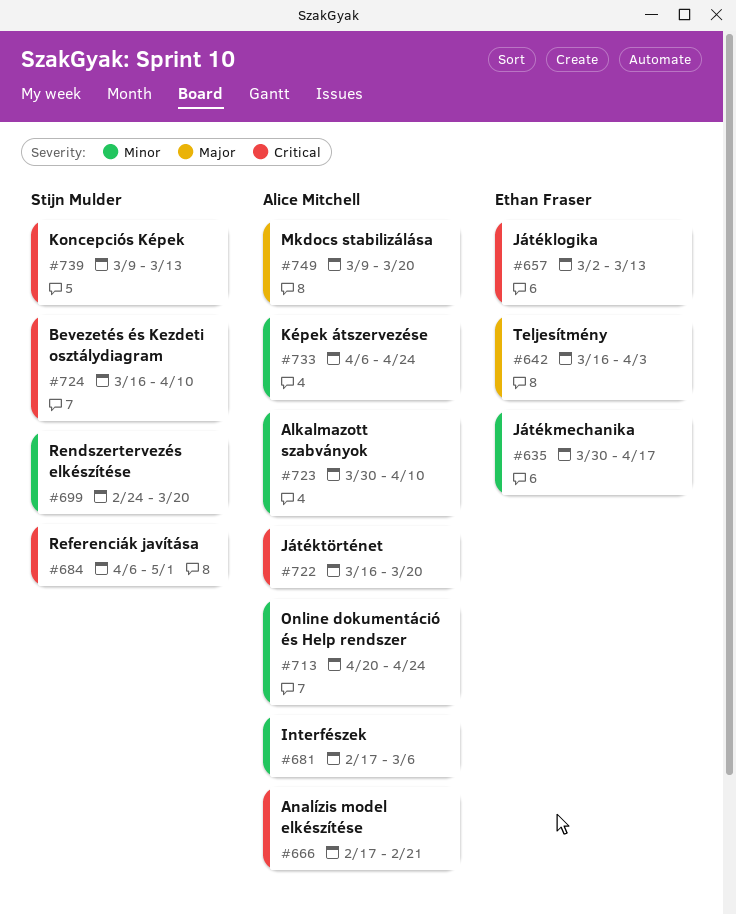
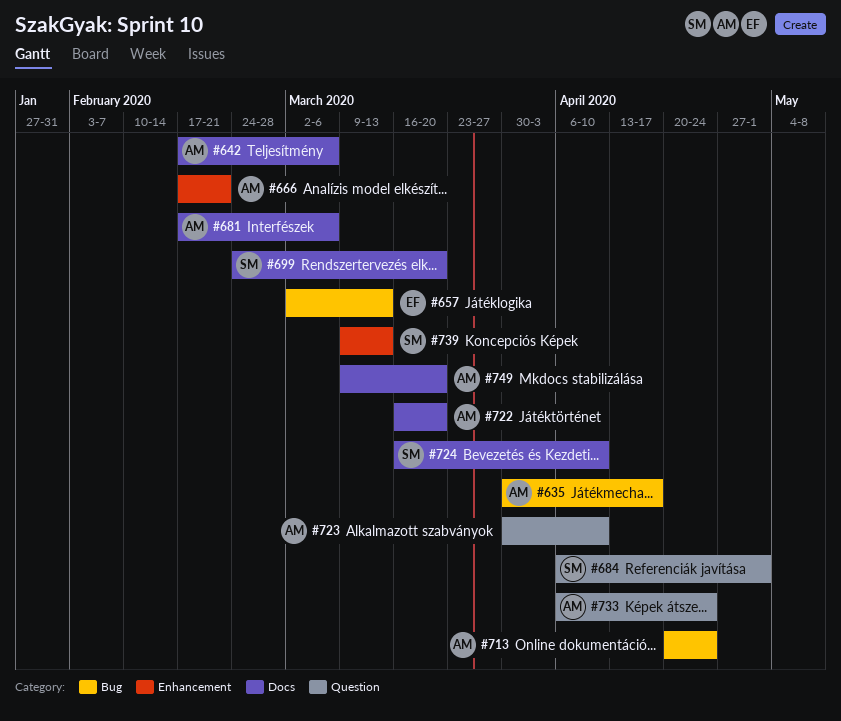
#635, owner: Ethan Fraser -> Alice Mitchell
#642, owner: Ethan Fraser -> Alice Mitchell
#642, start: Mar 16 -> Feb 17
#642, due: Apr 3 -> Mar 6

